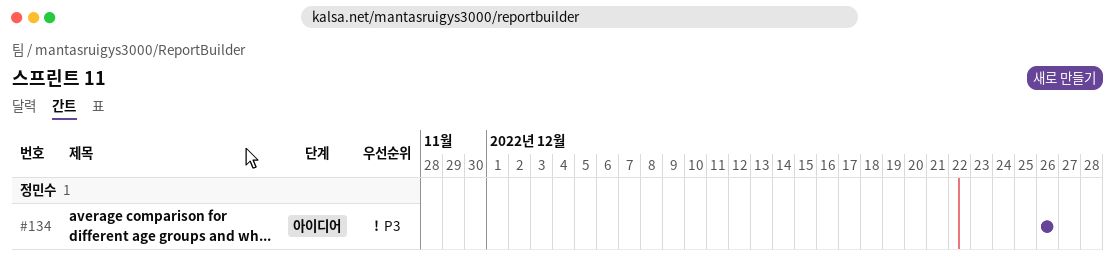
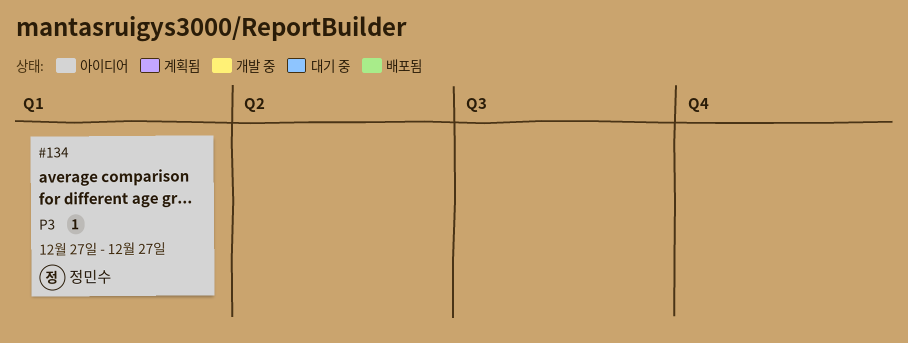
#134, start: Dec 26 -> Dec 27
#134, due: Dec 26 -> Dec 27

